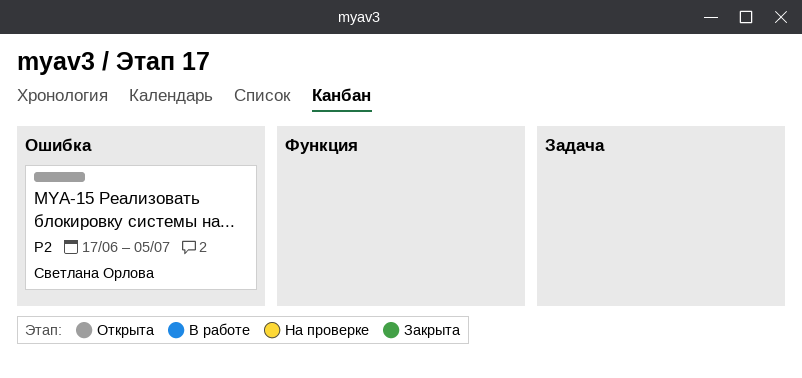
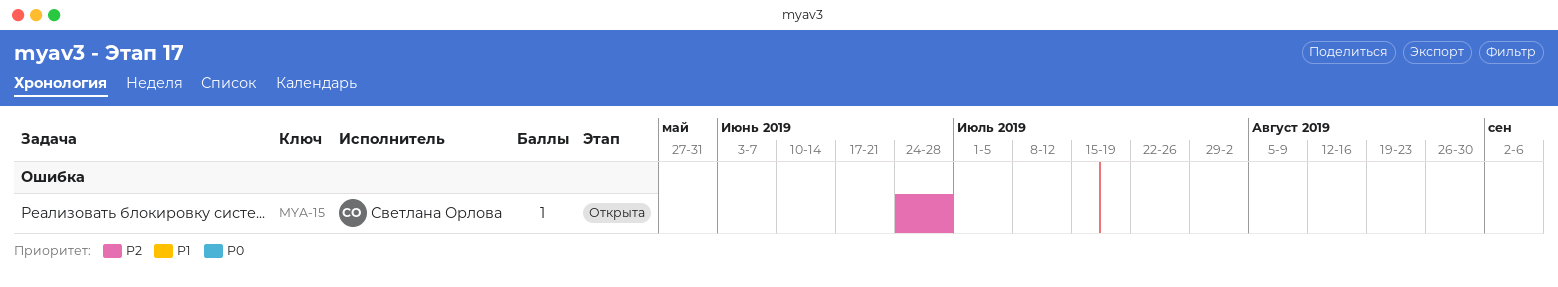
MYA-15, start: Jun 17 -> Jun 24
MYA-15, due: Jul 5 -> Jun 28

